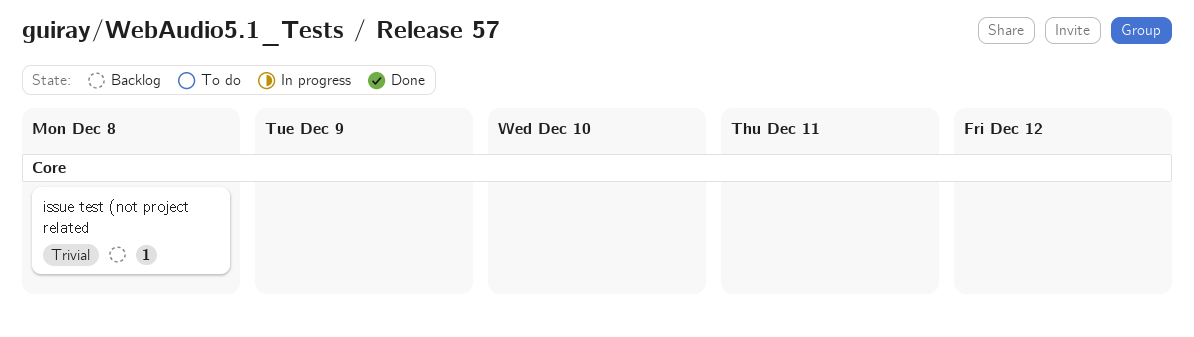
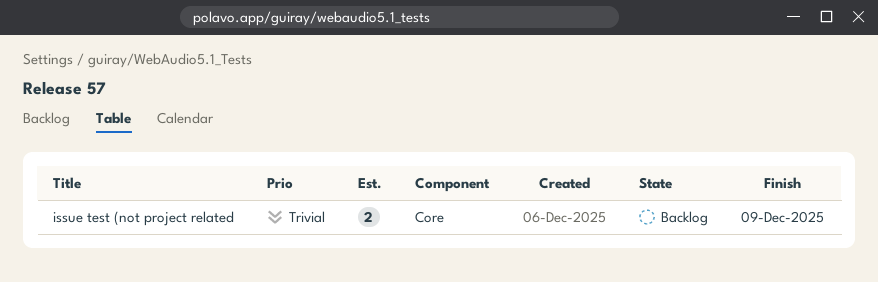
issue test (not project related, estimate: 1 -> 2
issue test (not project related, due: Dec 8 -> Dec 9

